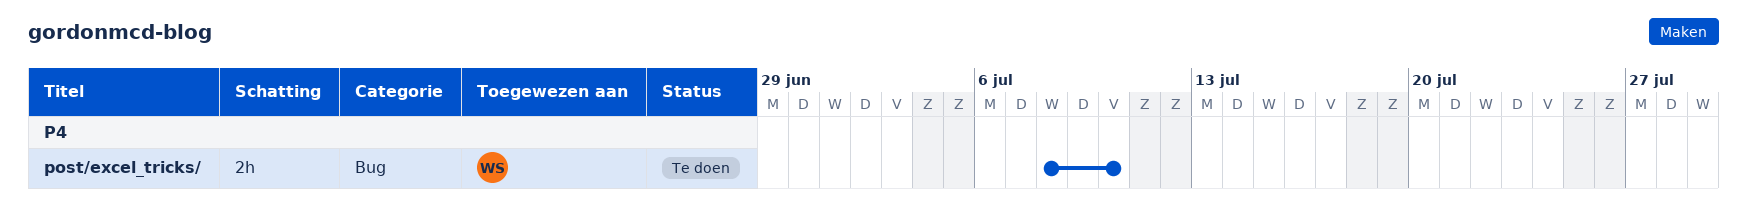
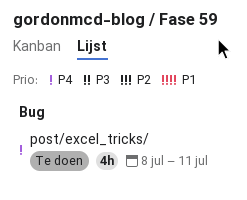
post/excel_tricks/, estimate: 2h -> 4h
post/excel_tricks/, due: Jul 10 -> Jul 11

